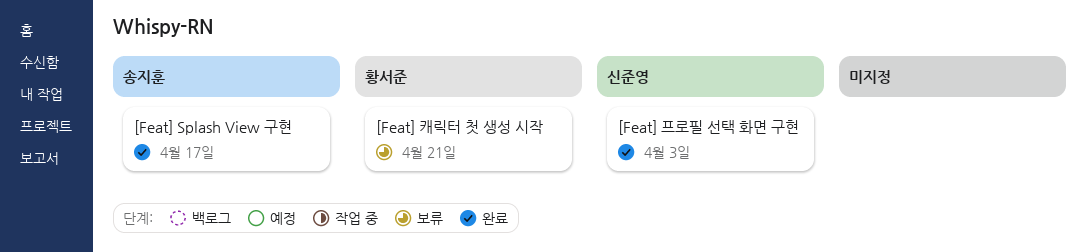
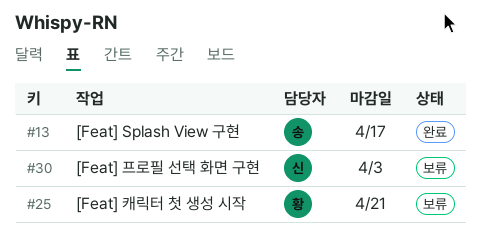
[Feat] 프로필 선택 화면 구현, status: 완료 -> 보류

